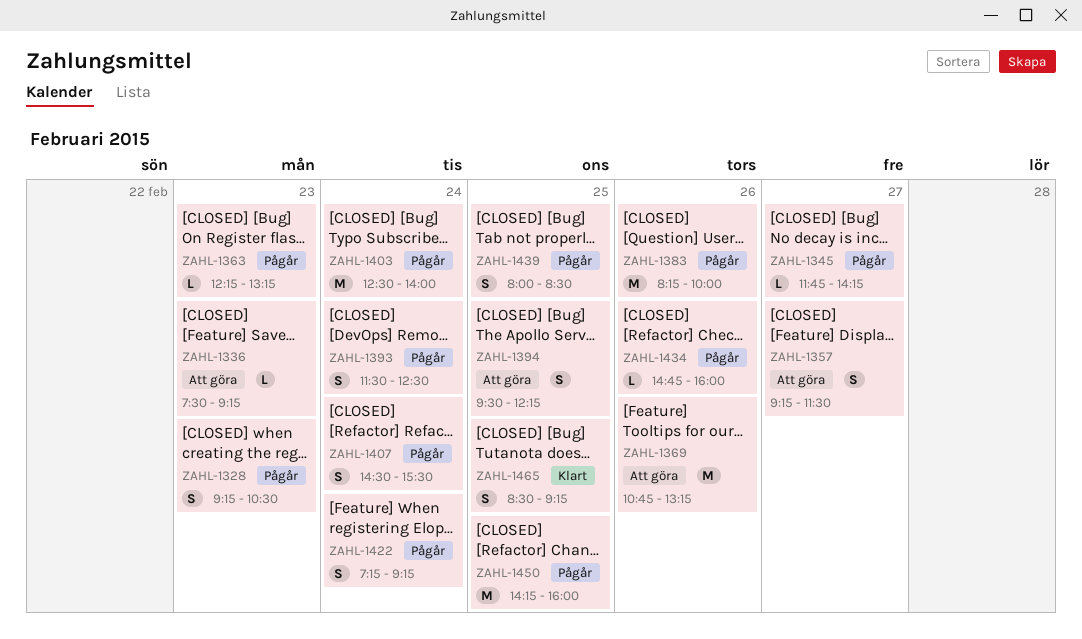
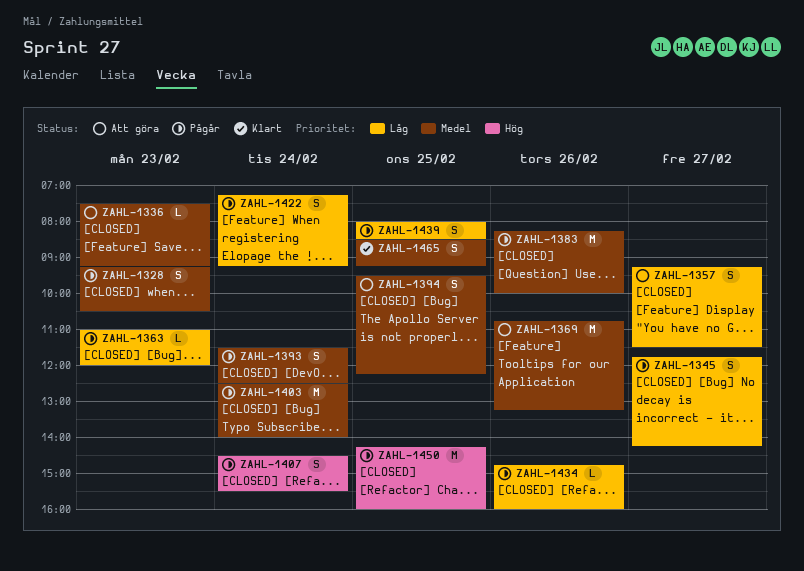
ZAHL-1345, estimate: L -> S
ZAHL-1363, begins: 12:15 -> 11:00
ZAHL-1363, ends: 13:15 -> 12:00

